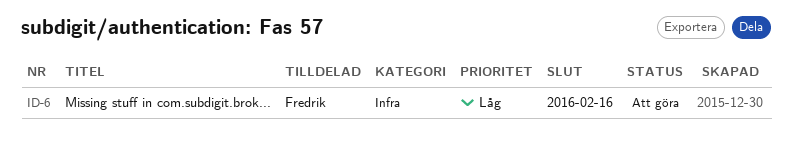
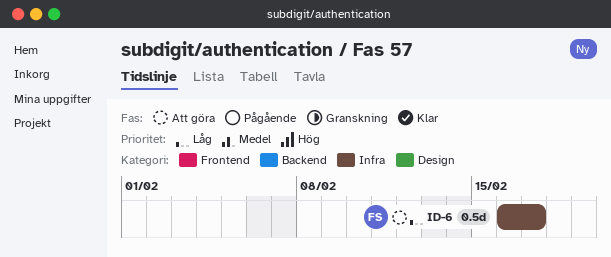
ID-6, due: Feb 16 -> Feb 17

